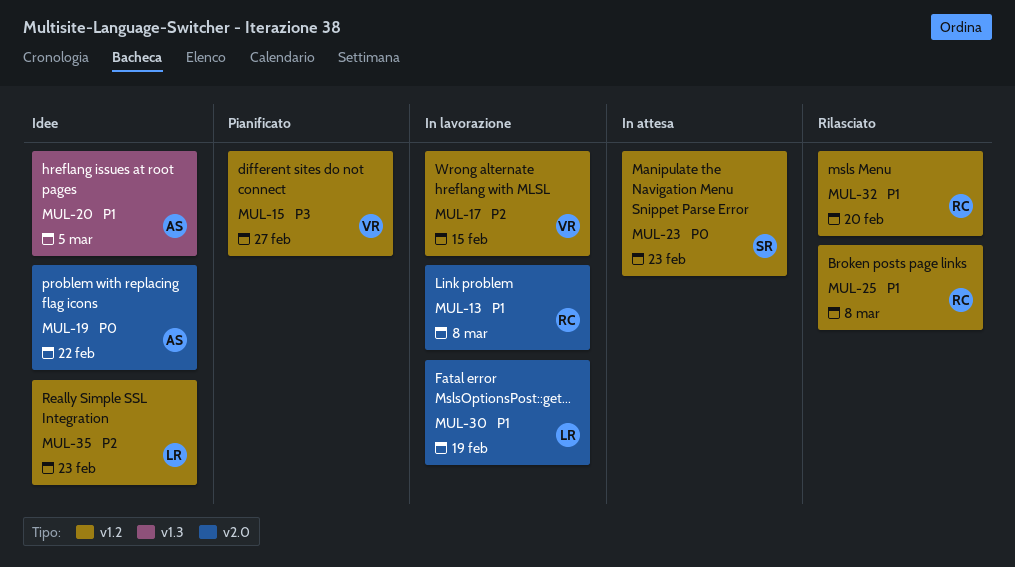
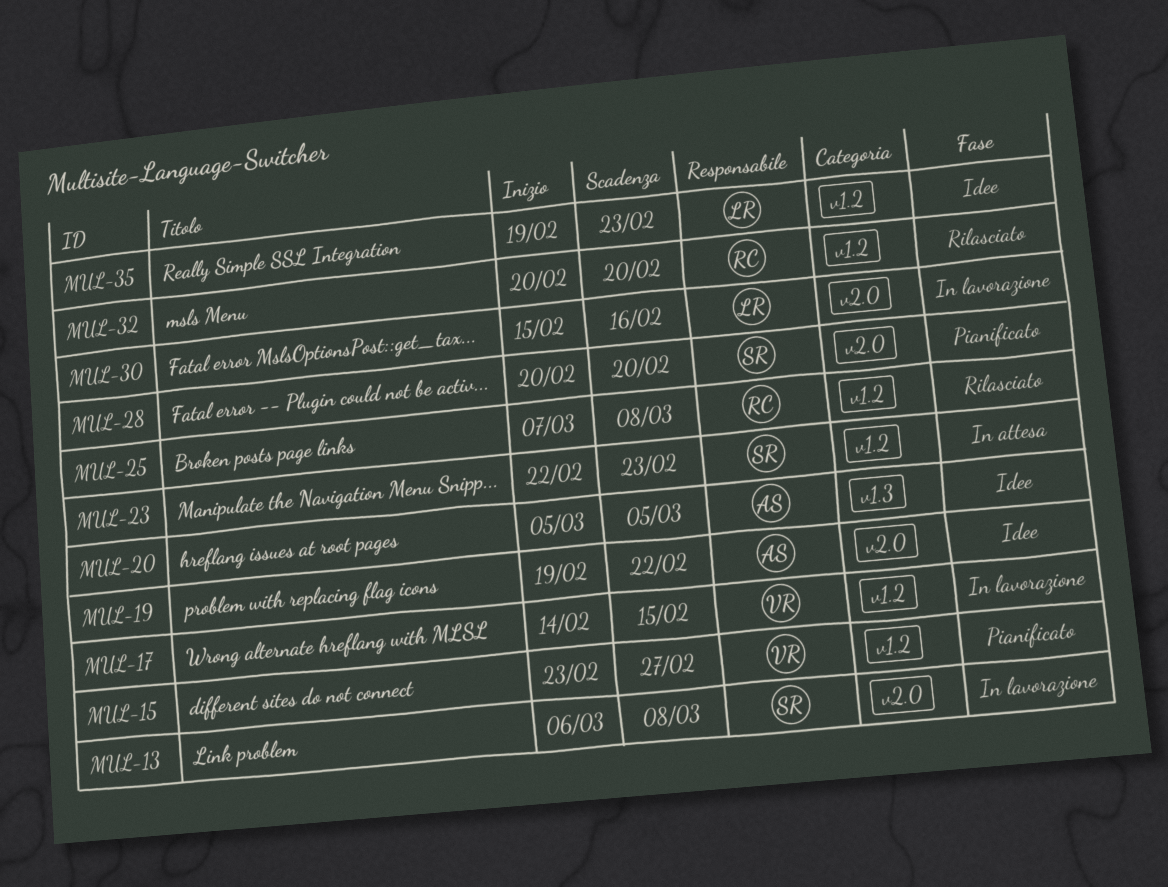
MUL-13, owner: RC -> SR
MUL-28: none -> present
MUL-30, due: Feb 19 -> Feb 16

